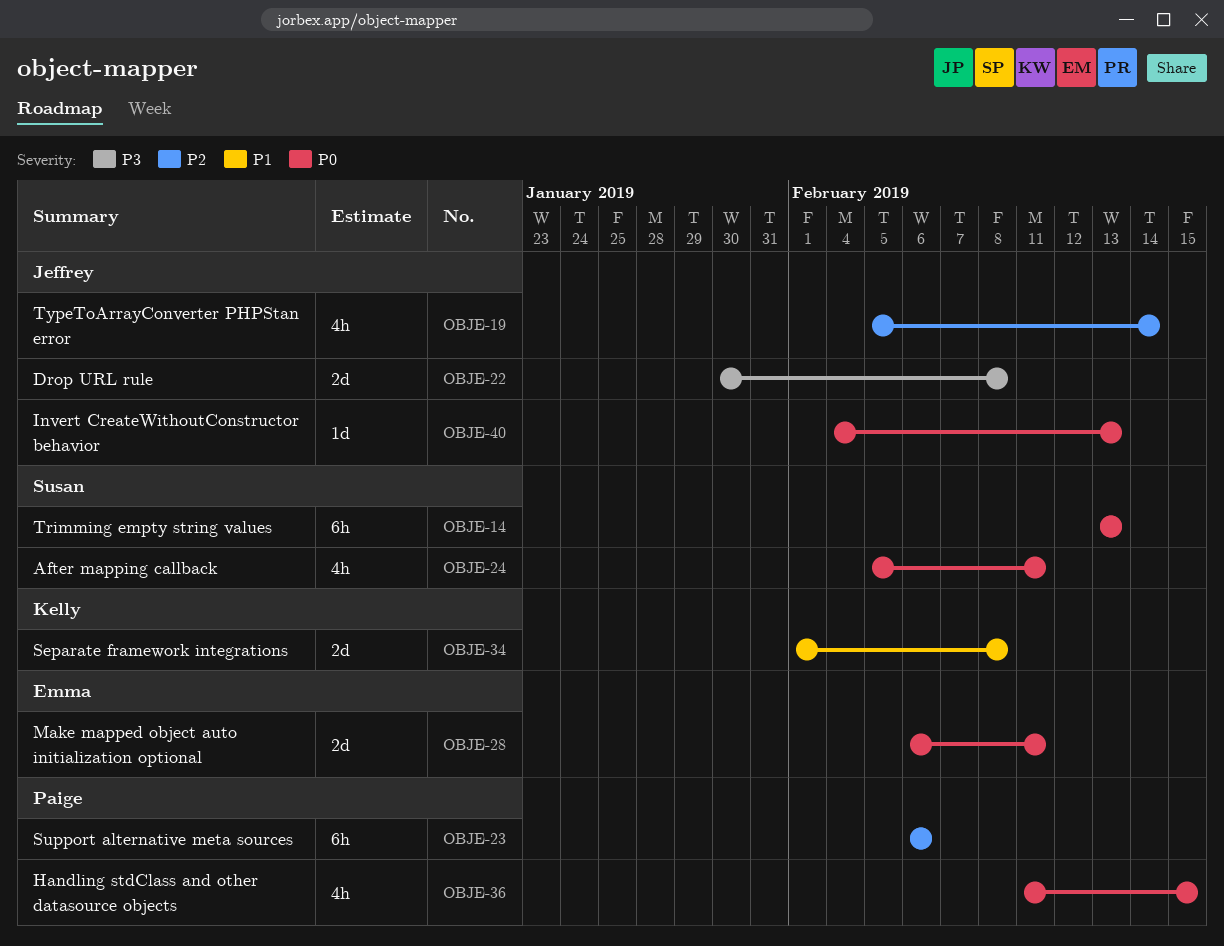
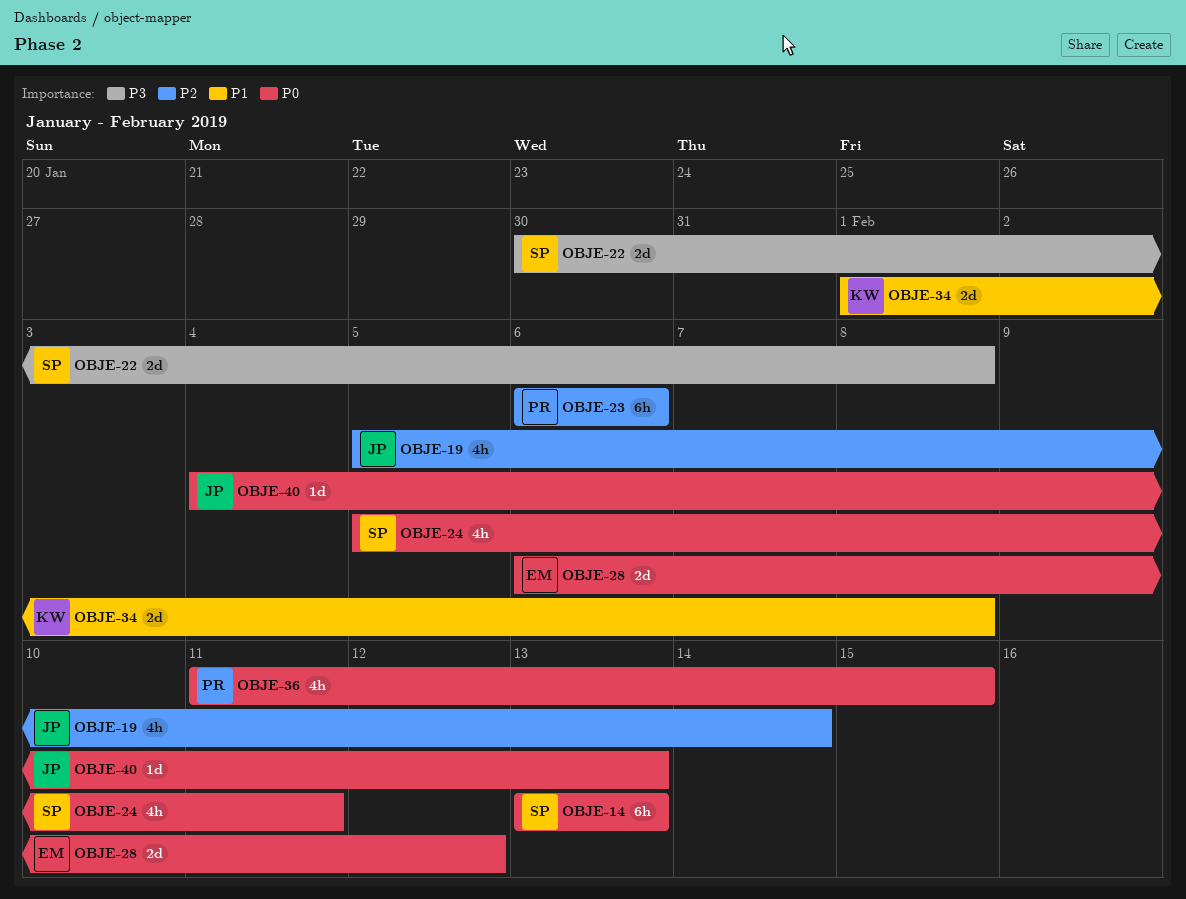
OBJE-22, owner: Jeffrey -> Susan
OBJE-28, due: Feb 11 -> Feb 12

